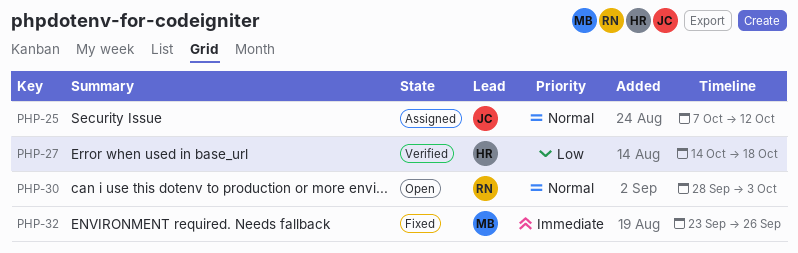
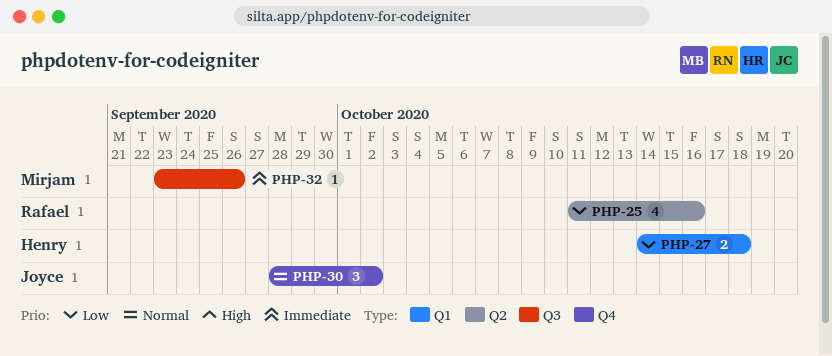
PHP-25, owner: Joyce -> Rafael
PHP-25, priority: Normal -> Low
PHP-25, start: Oct 7 -> Oct 11
PHP-25, due: Oct 12 -> Oct 16
PHP-30, owner: Rafael -> Joyce
PHP-30, due: Oct 3 -> Oct 2

